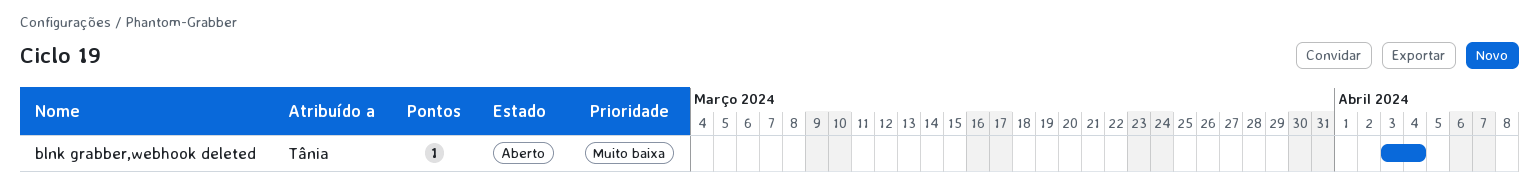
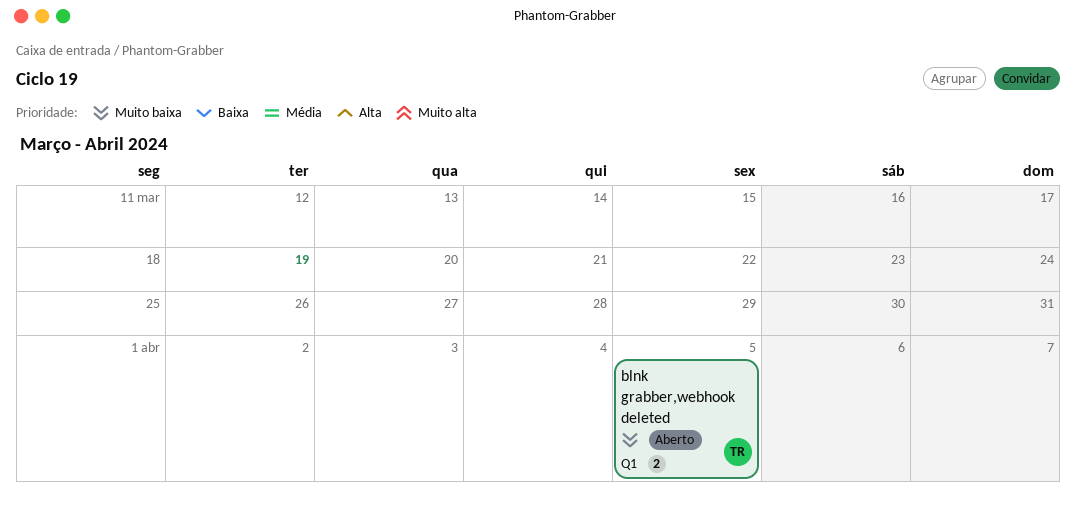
blnk grabber,webhook deleted, estimate: 1 -> 2
blnk grabber,webhook deleted, due: Apr 4 -> Apr 5

